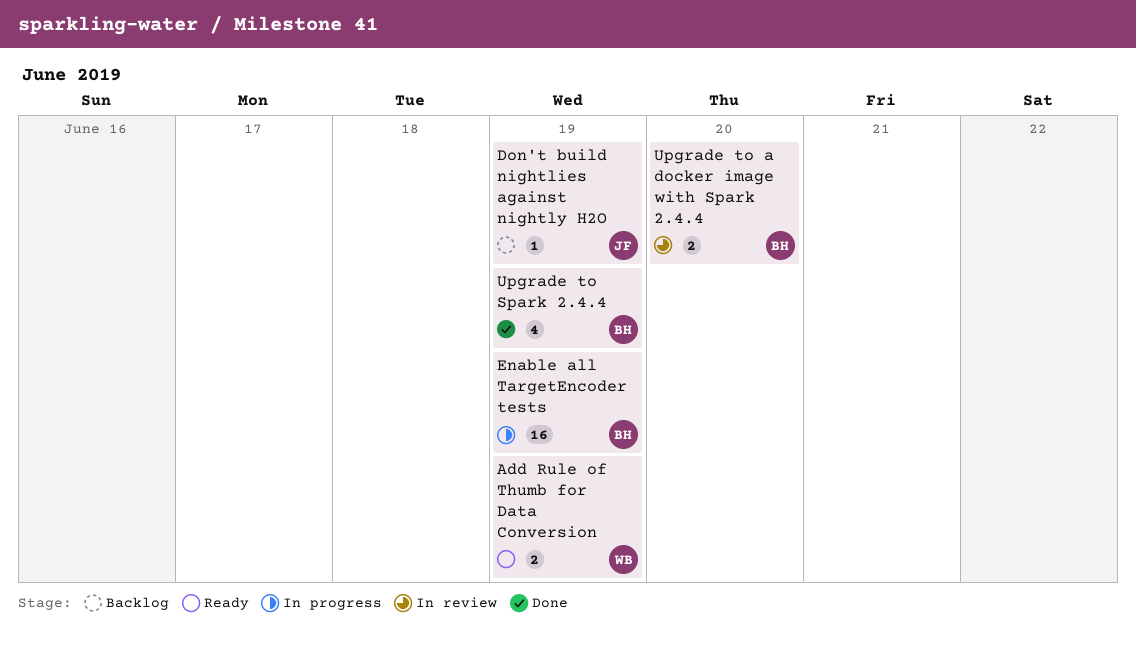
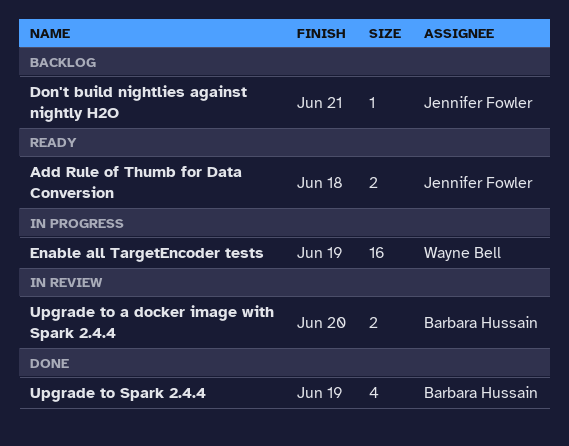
Add Rule of Thumb for Data Conversion, owner: Wayne Bell -> Jennifer Fowler
Add Rule of Thumb for Data Conversion, due: Jun 19 -> Jun 18
Don't build nightlies against nightly H2O, due: Jun 19 -> Jun 21
Enable all TargetEncoder tests, owner: Barbara Hussain -> Wayne Bell

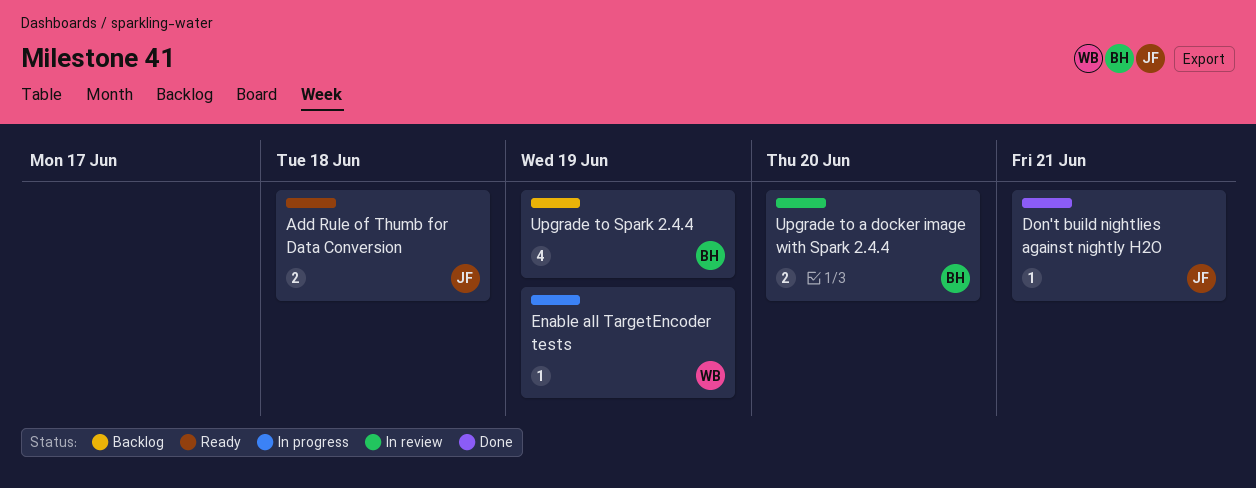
Don't build nightlies against nightly H2O, status: Backlog -> Done
Enable all TargetEncoder tests, estimate: 16 -> 1
Upgrade to Spark 2.4.4, status: Done -> Backlog

